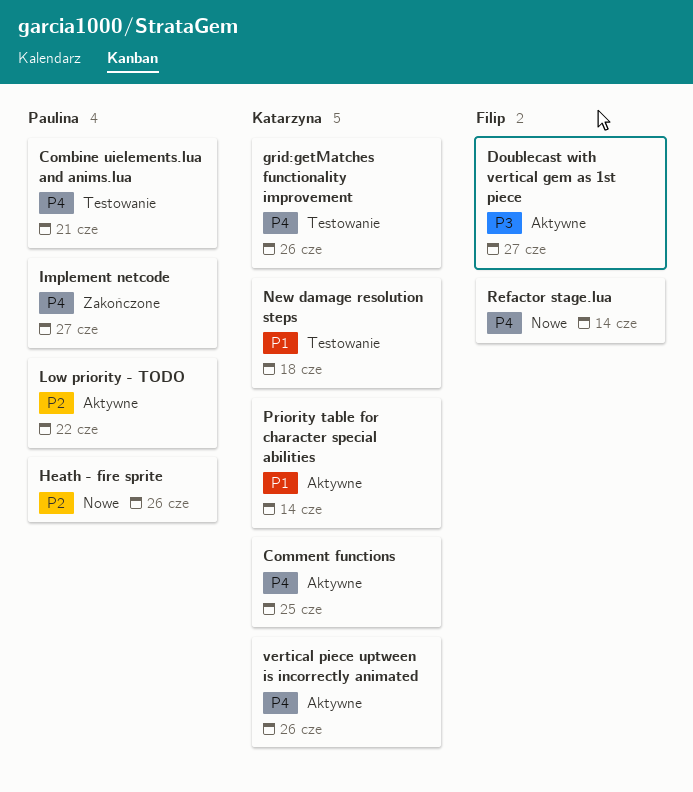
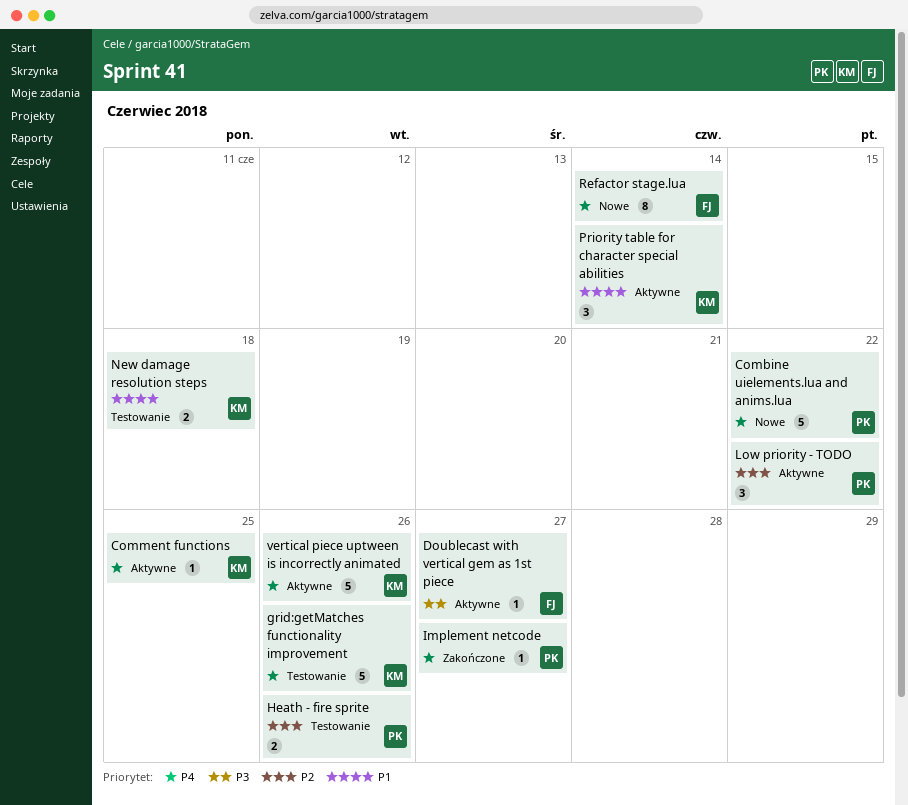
Combine uielements.lua and anims.lua, status: Testowanie -> Nowe
Combine uielements.lua and anims.lua, due: Jun 21 -> Jun 22
Heath - fire sprite, status: Nowe -> Testowanie

